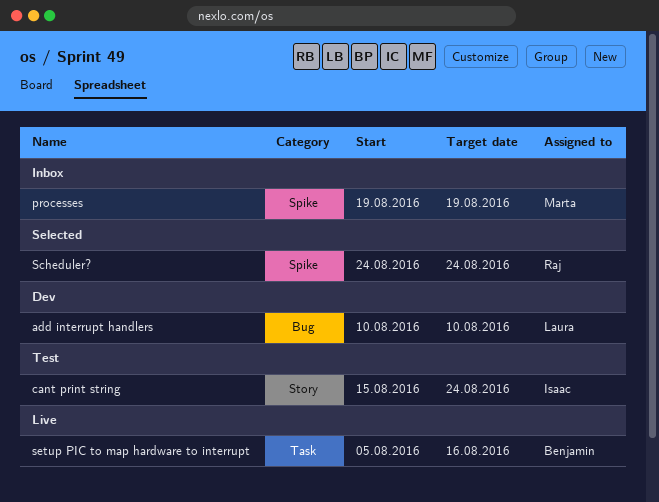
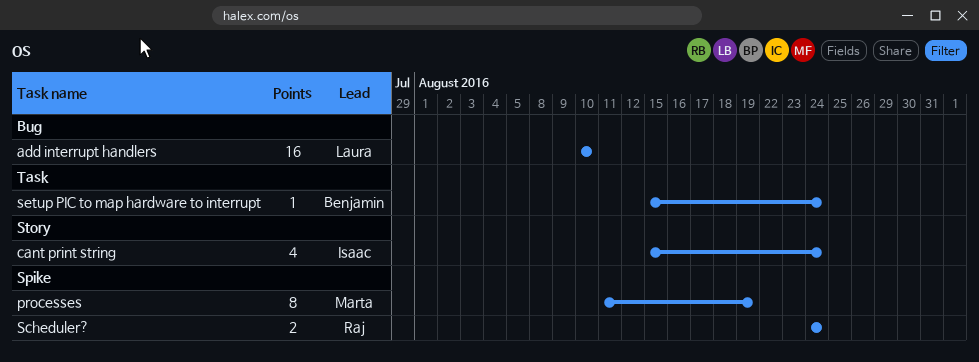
processes, start: Aug 19 -> Aug 11
setup PIC to map hardware to interrupt, start: Aug 5 -> Aug 15
setup PIC to map hardware to interrupt, due: Aug 16 -> Aug 24

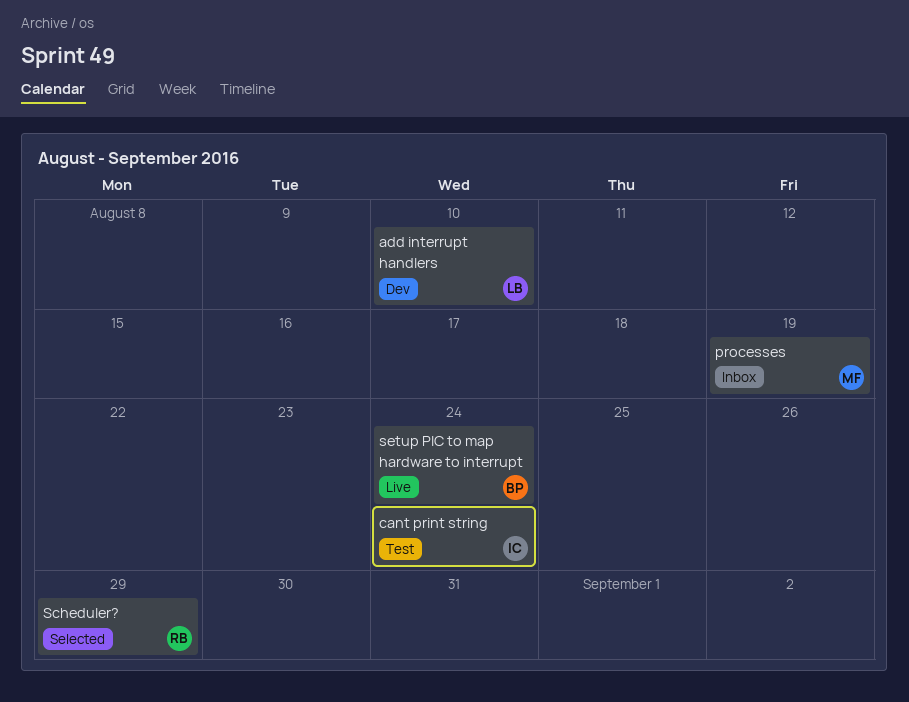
Scheduler?, due: Aug 24 -> Aug 29

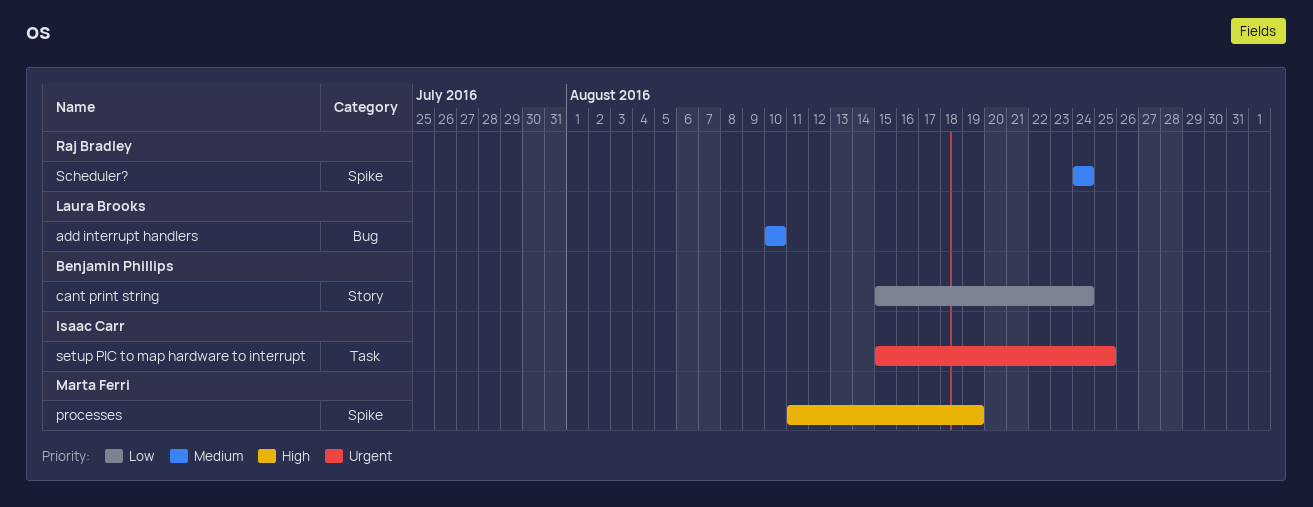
cant print string, owner: Isaac Carr -> Benjamin Phillips
Scheduler?, due: Aug 29 -> Aug 24
setup PIC to map hardware to interrupt, owner: Benjamin Phillips -> Isaac Carr
setup PIC to map hardware to interrupt, due: Aug 24 -> Aug 25

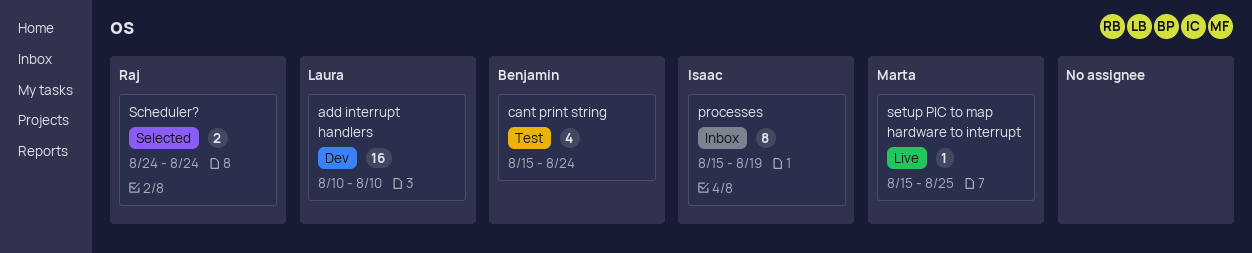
processes, owner: Marta Ferri -> Isaac Carr
processes, start: Aug 11 -> Aug 15
setup PIC to map hardware to interrupt, owner: Isaac Carr -> Marta Ferri

